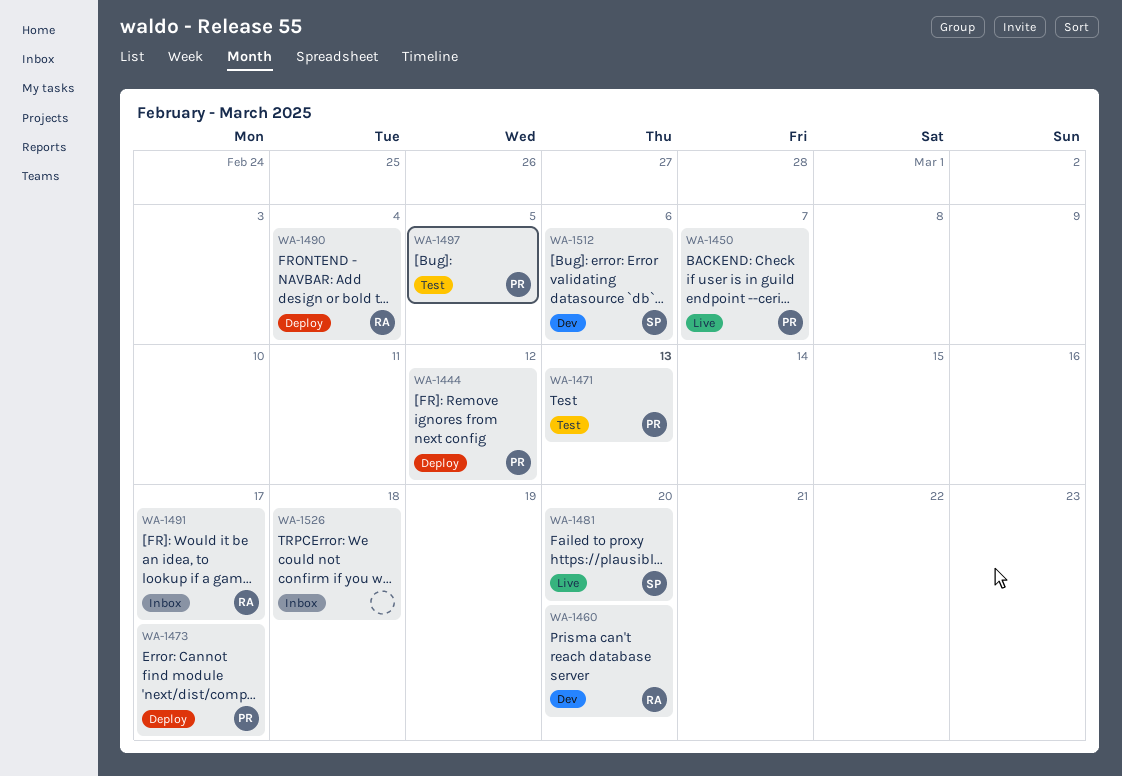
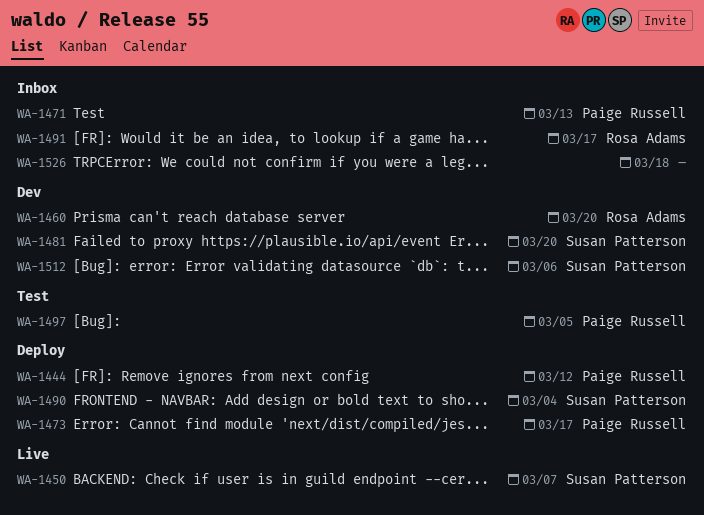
WA-1450, owner: Paige Russell -> Susan Patterson
WA-1471, status: Test -> Inbox
WA-1481, status: Live -> Dev
WA-1490, owner: Rosa Adams -> Susan Patterson

